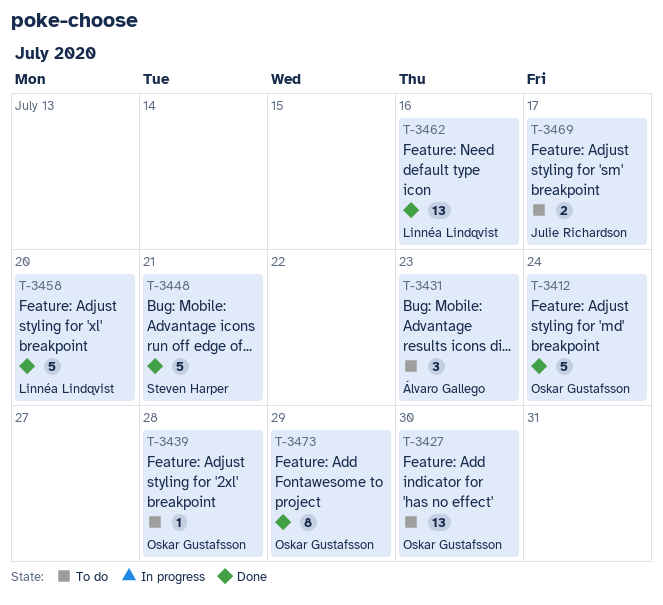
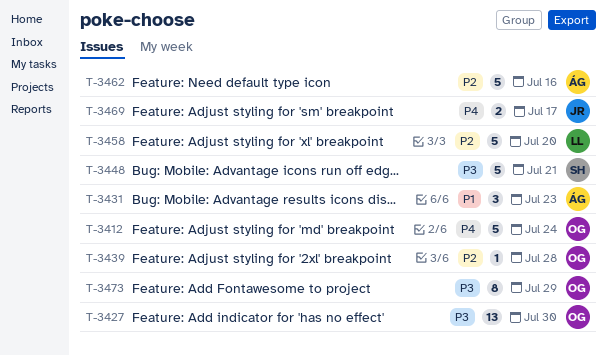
T-3462, owner: Linnéa Lindqvist -> Álvaro Gallego
T-3462, estimate: 13 -> 5

